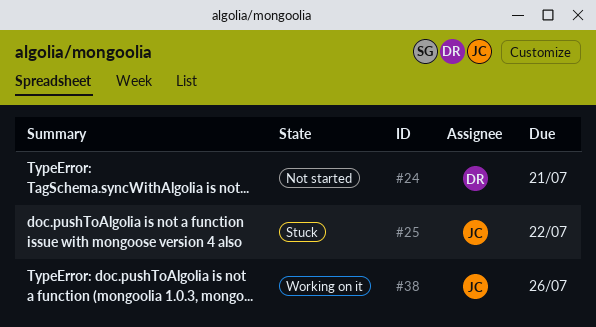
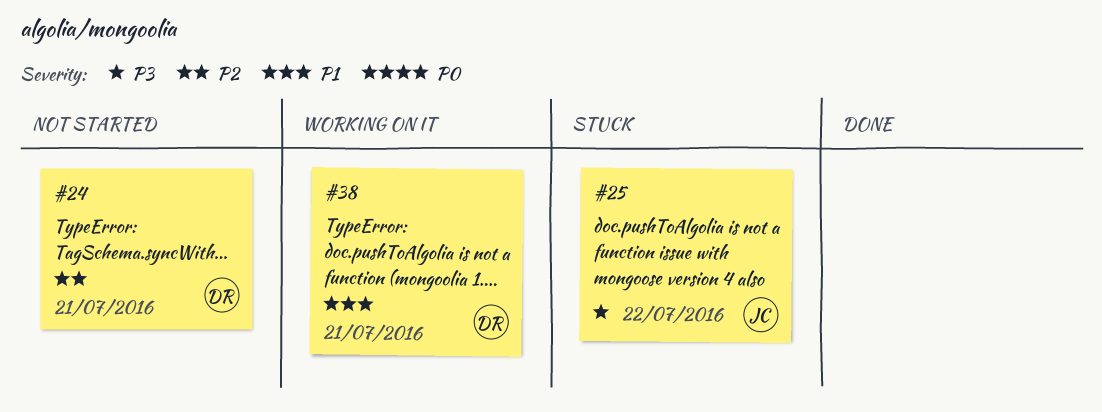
#38, owner: JC -> DR
#38, due: Jul 26 -> Jul 21

